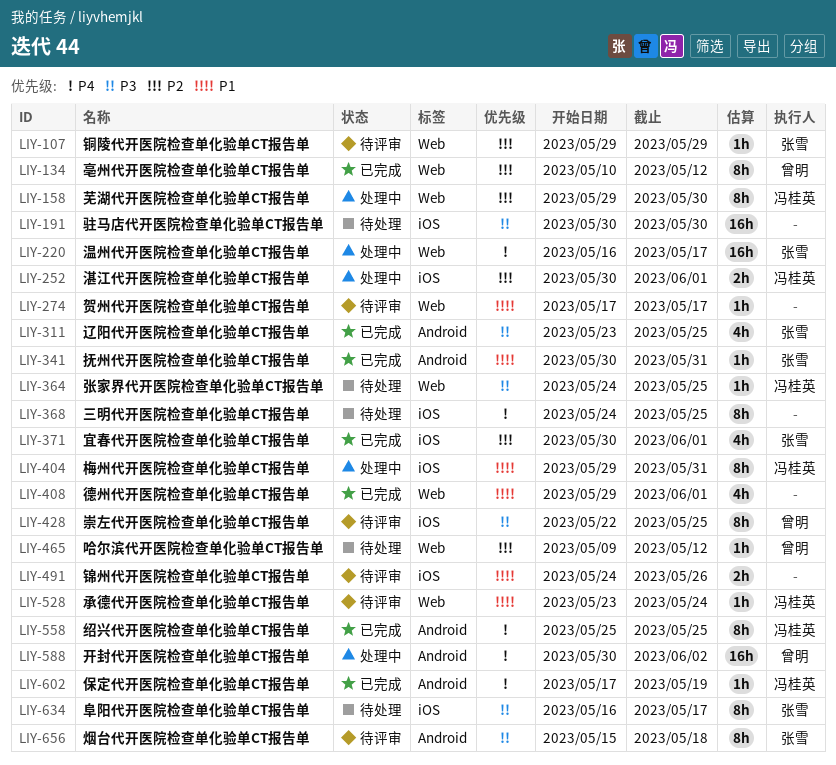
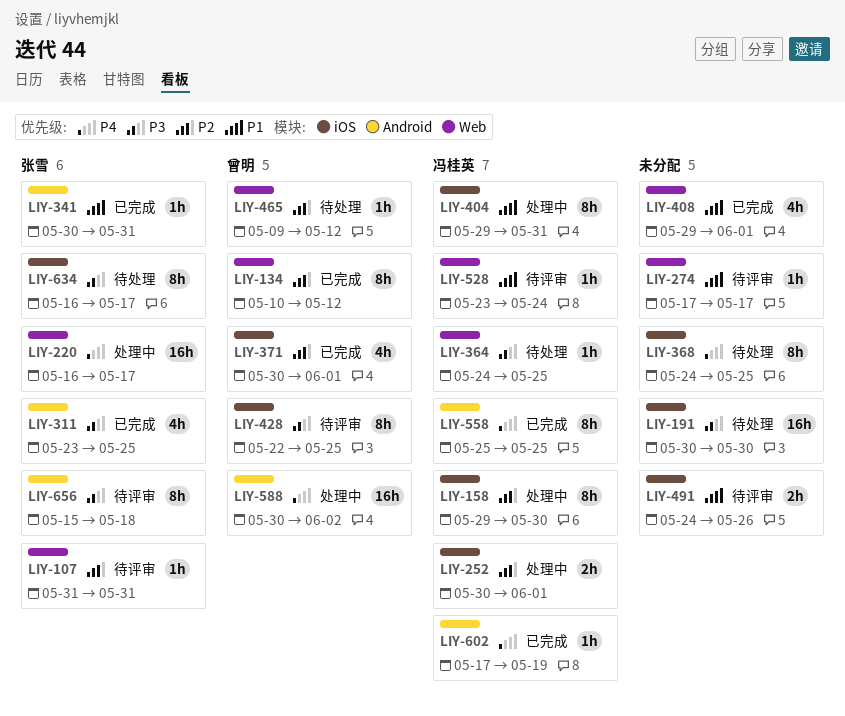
LIY-107, start: May 29 -> May 31
LIY-107, due: May 29 -> May 31
LIY-158, label: Web -> iOS
LIY-371, owner: 张雪 -> 曾明

